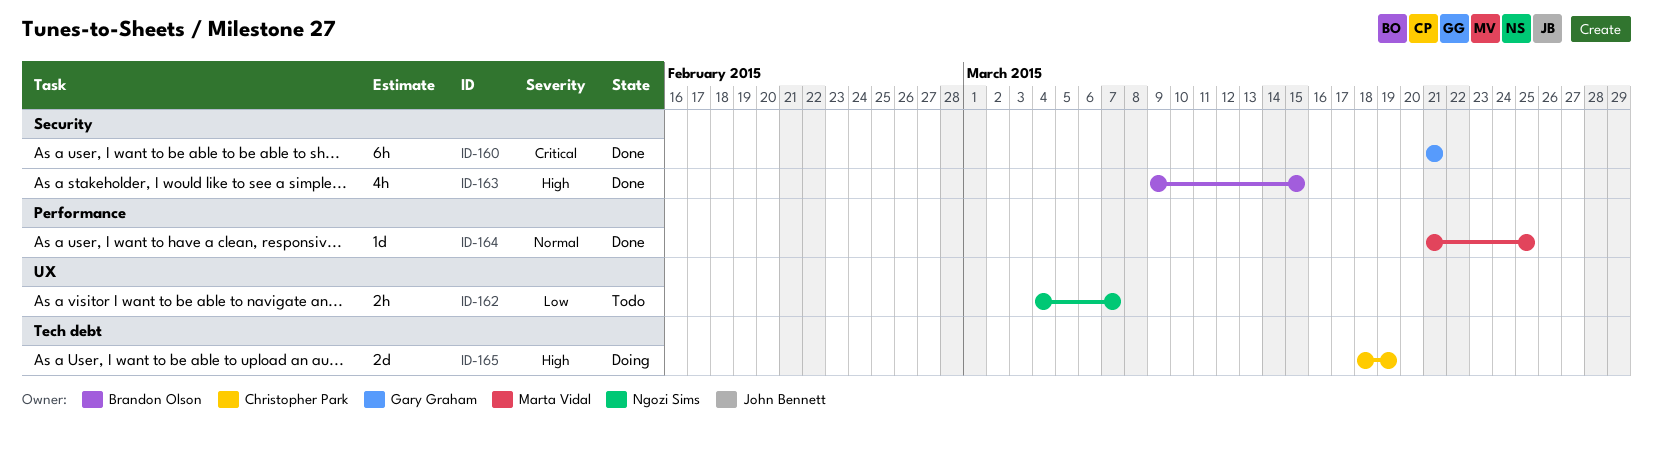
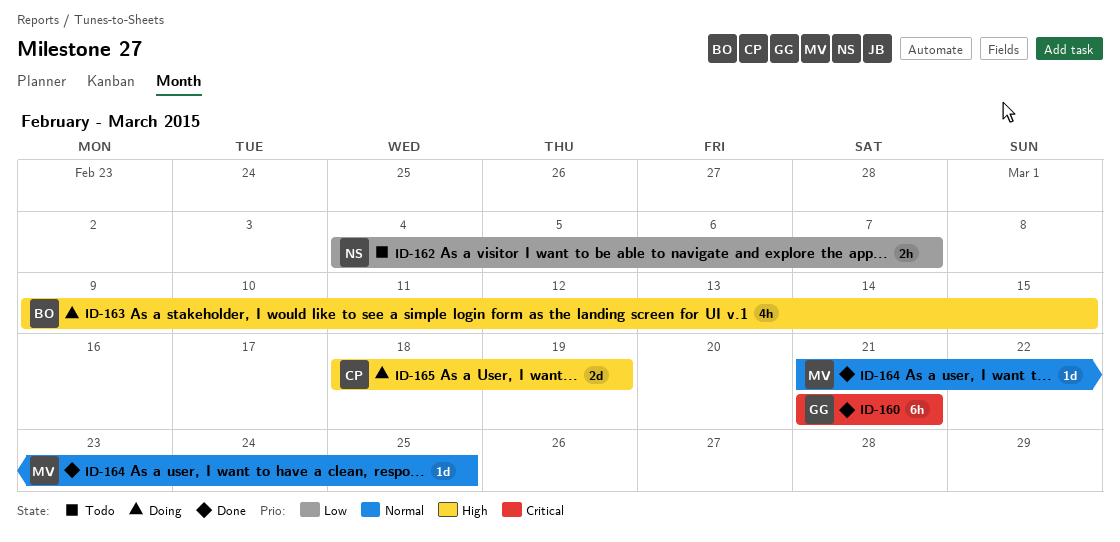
ID-163, status: Done -> Doing

